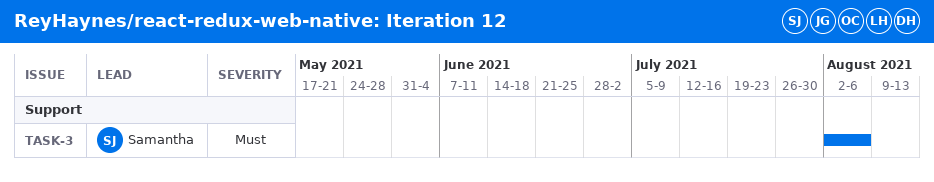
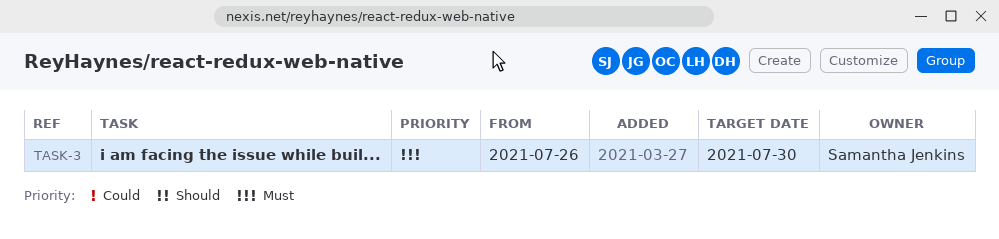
TASK-3, start: Aug 2 -> Jul 26
TASK-3, due: Aug 6 -> Jul 30

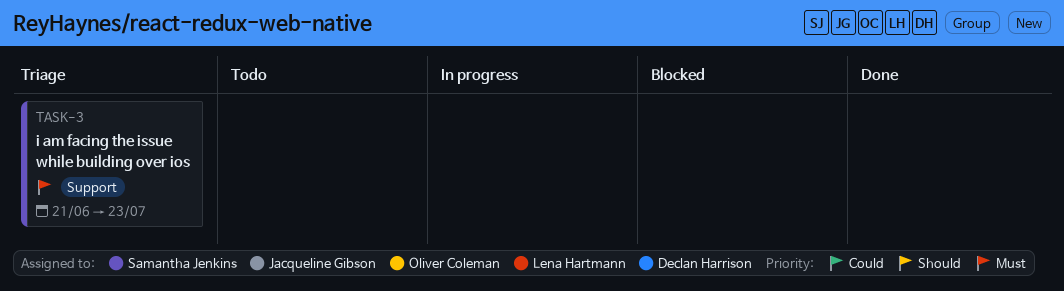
TASK-3, start: Jul 26 -> Jun 21
TASK-3, due: Jul 30 -> Jul 23

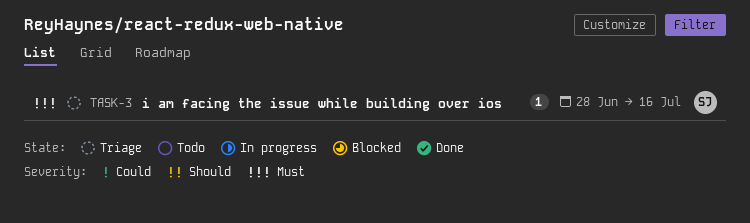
TASK-3, start: Jun 21 -> Jun 28
TASK-3, due: Jul 23 -> Jul 16

